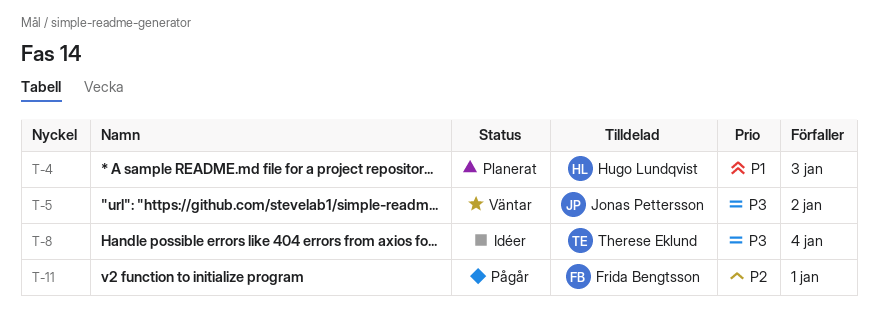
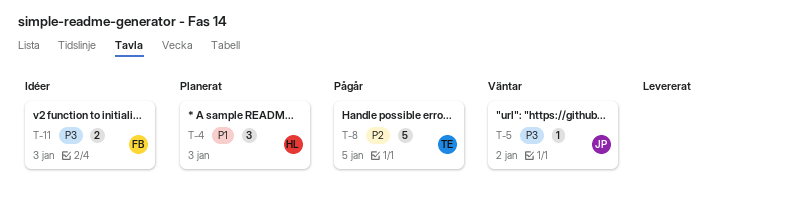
T-8, status: Idéer -> Pågår
T-8, priority: P3 -> P2
T-8, due: Jan 4 -> Jan 5
T-11, status: Pågår -> Idéer
T-11, priority: P2 -> P3
T-11, due: Jan 1 -> Jan 3

